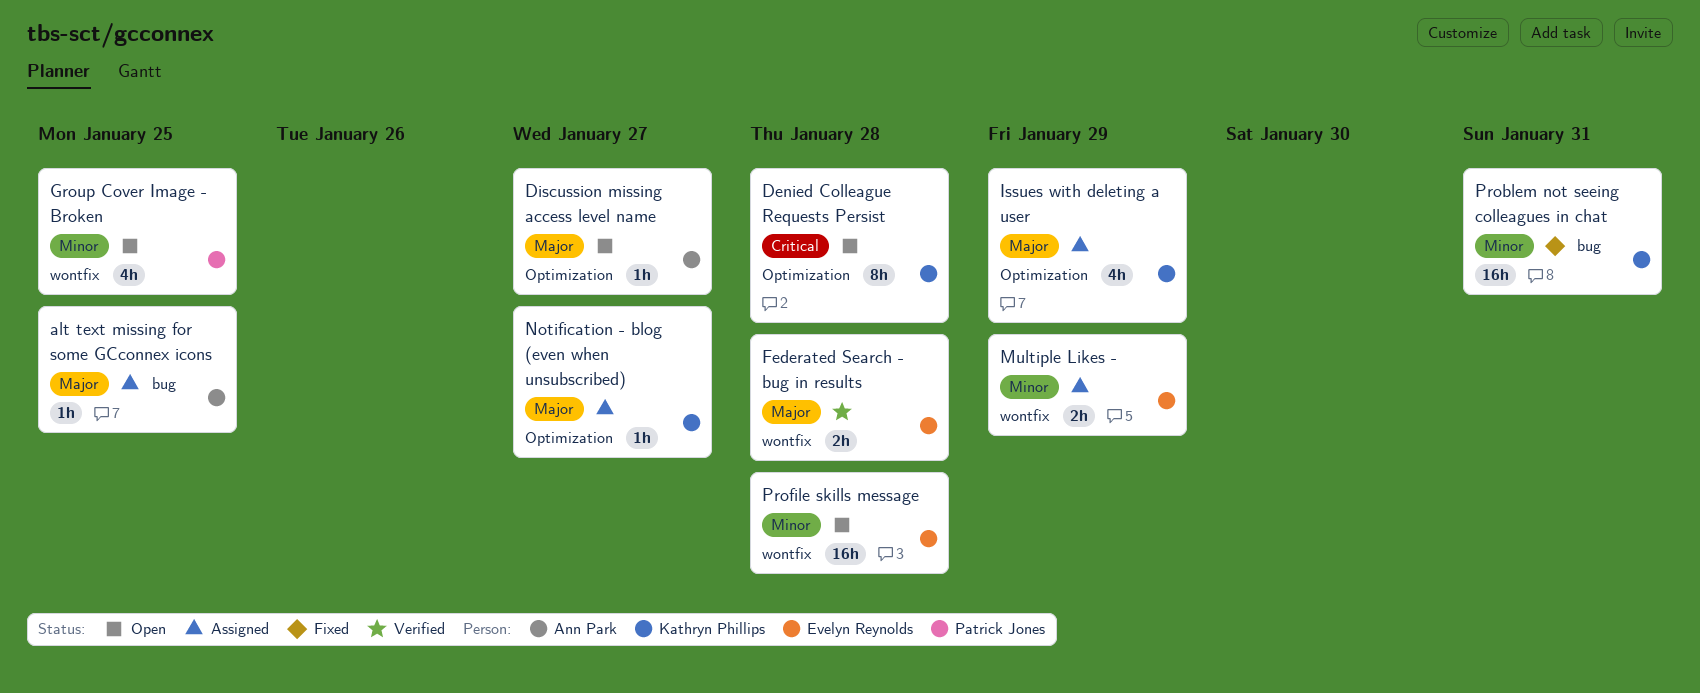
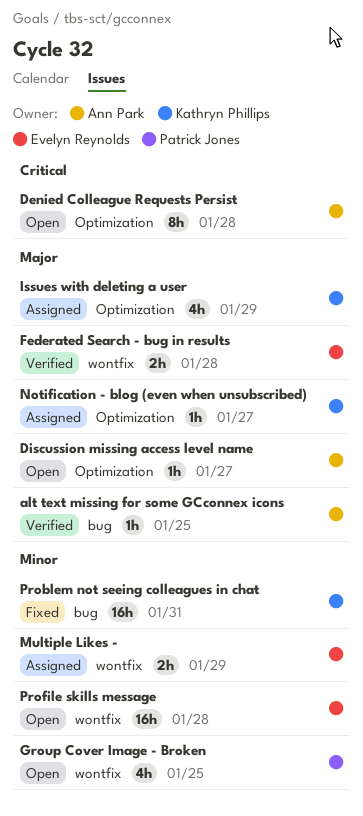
alt text missing for some GCconnex icons, status: Assigned -> Verified
Denied Colleague Requests Persist, owner: Kathryn Phillips -> Ann Park

